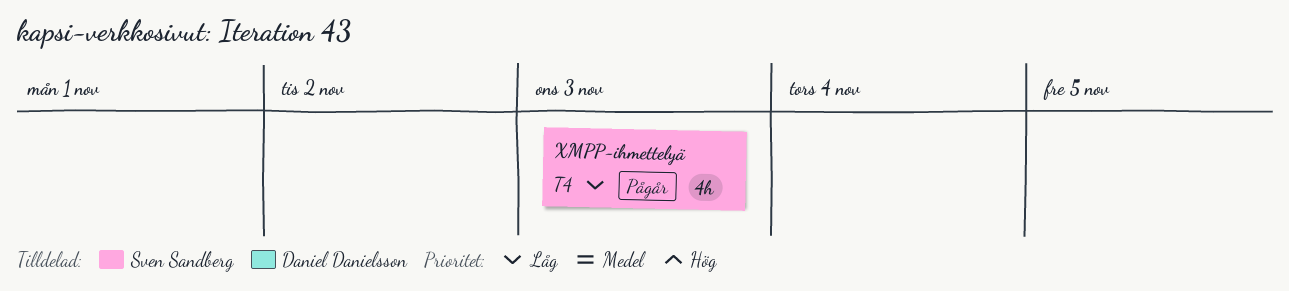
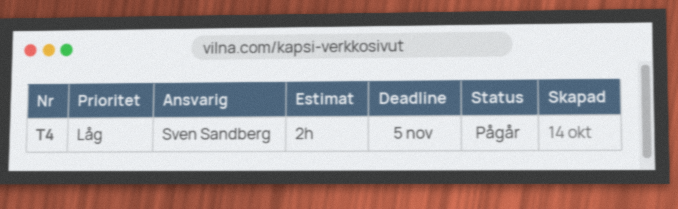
T4, estimate: 4h -> 2h
T4, due: Nov 3 -> Nov 5

